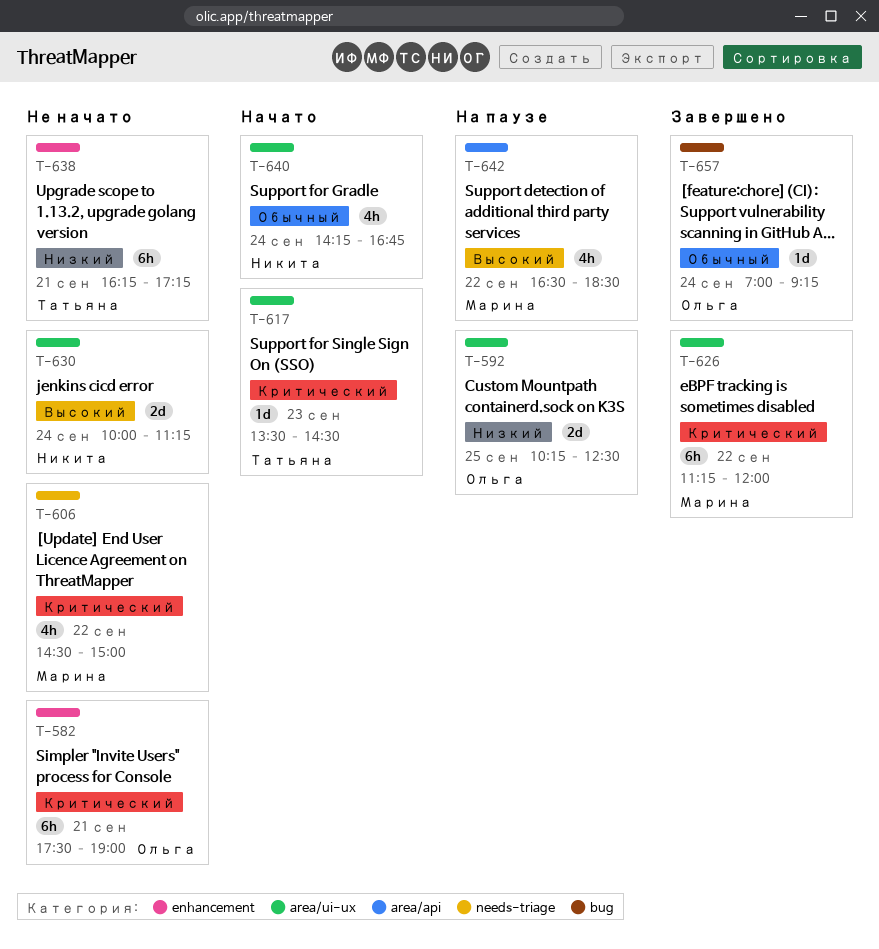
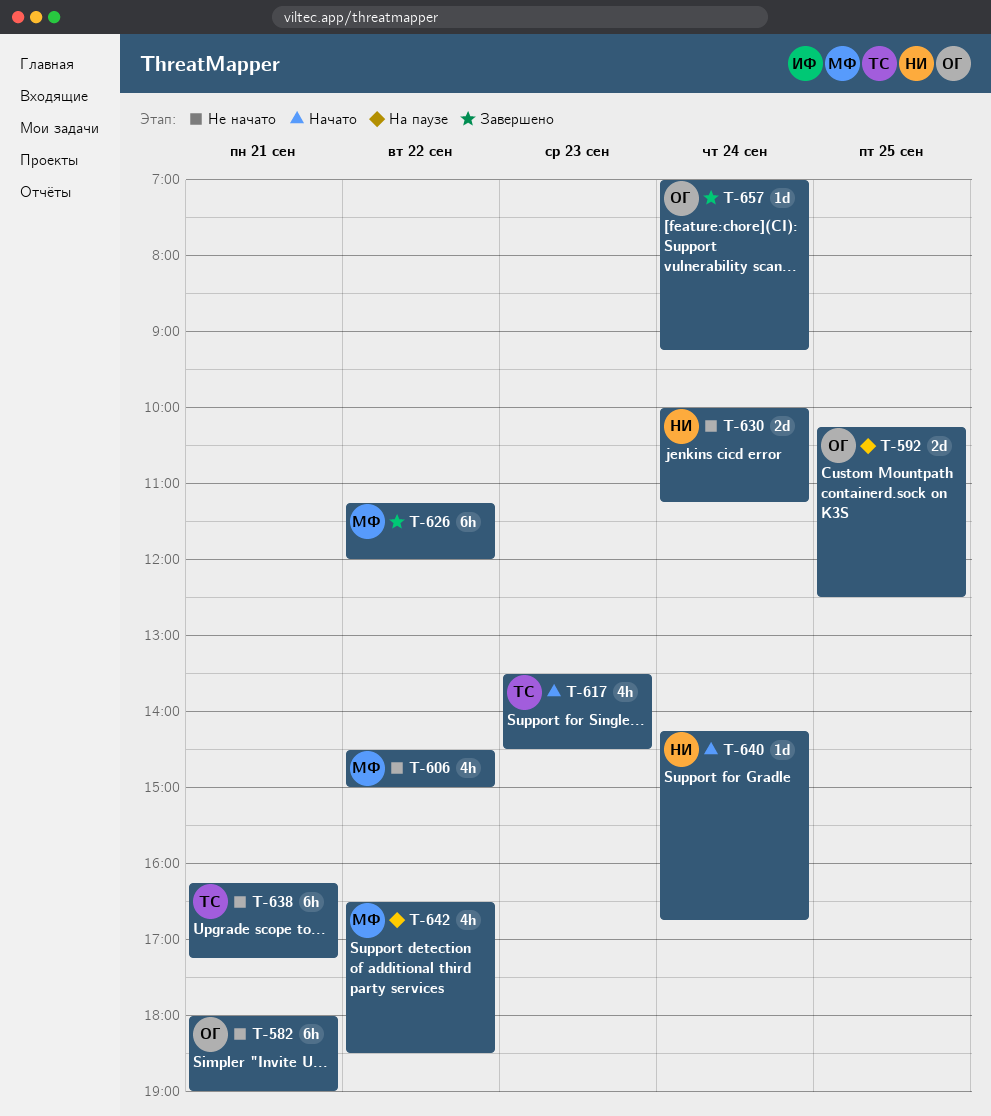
T-582, begins: 17:30 -> 18:00
T-617, estimate: 1d -> 4h
T-640, estimate: 4h -> 1d

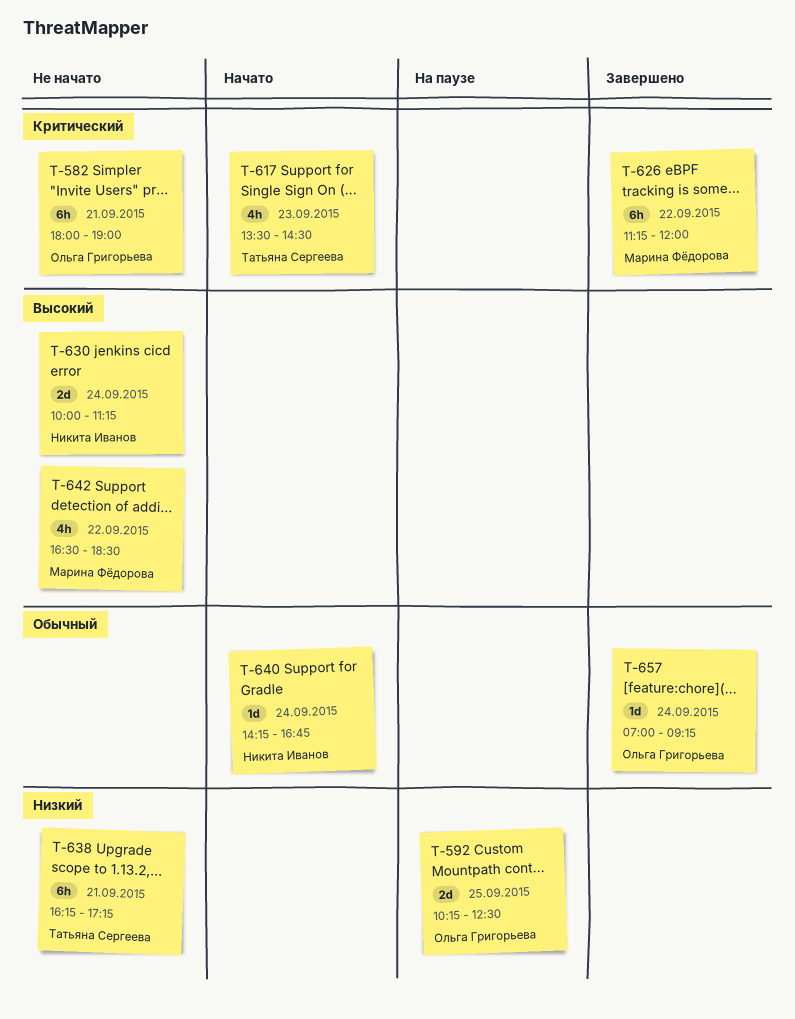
T-606: present -> none
T-642, status: На паузе -> Не начато

